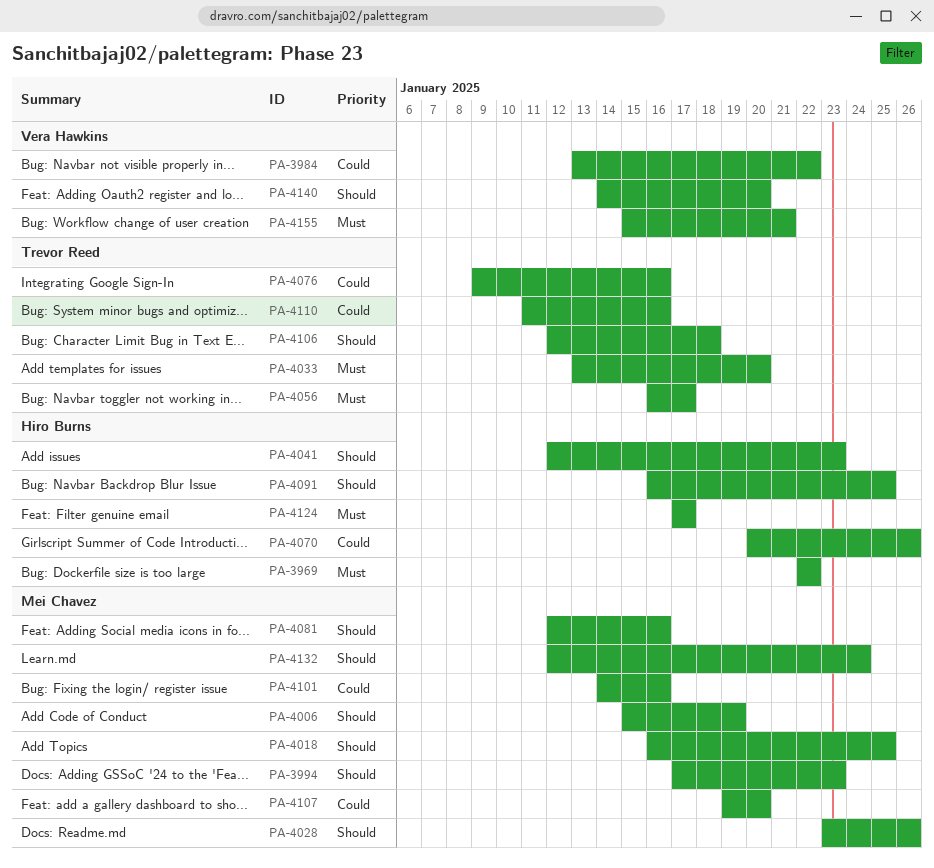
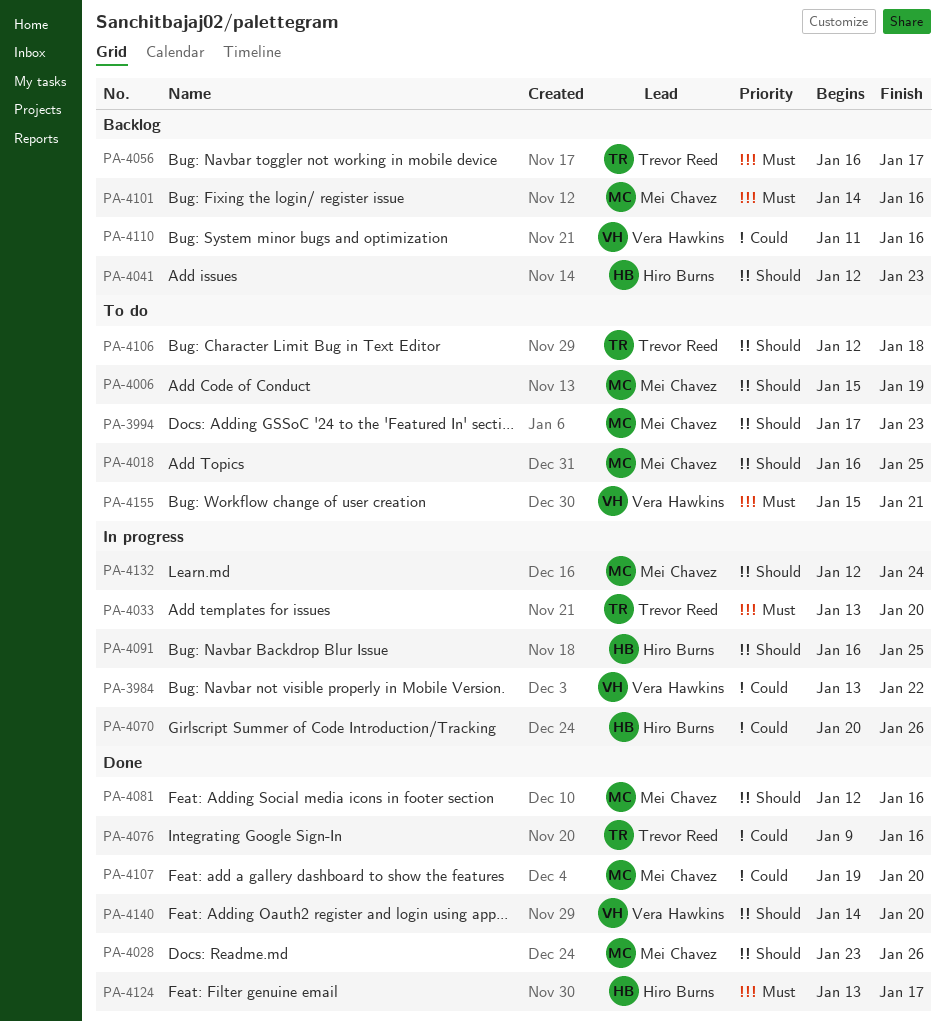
PA-3969: present -> none
PA-4101, priority: Could -> Must
PA-4110, owner: Trevor Reed -> Vera Hawkins
PA-4124, start: Jan 17 -> Jan 13

